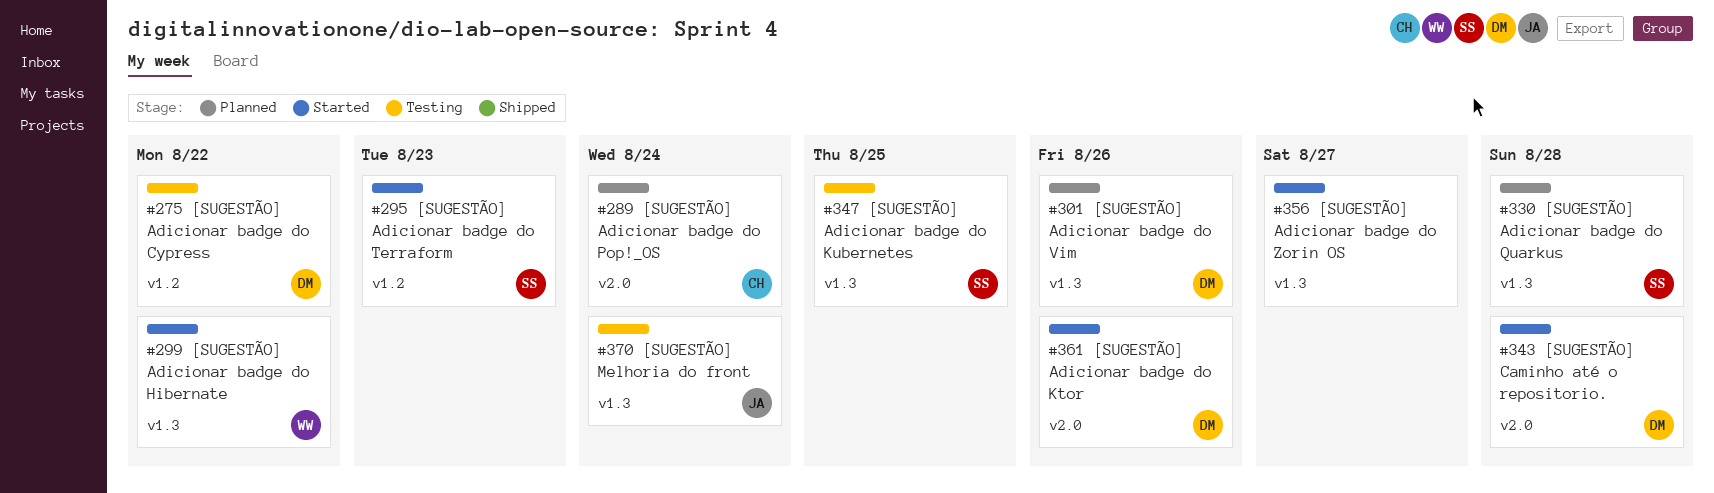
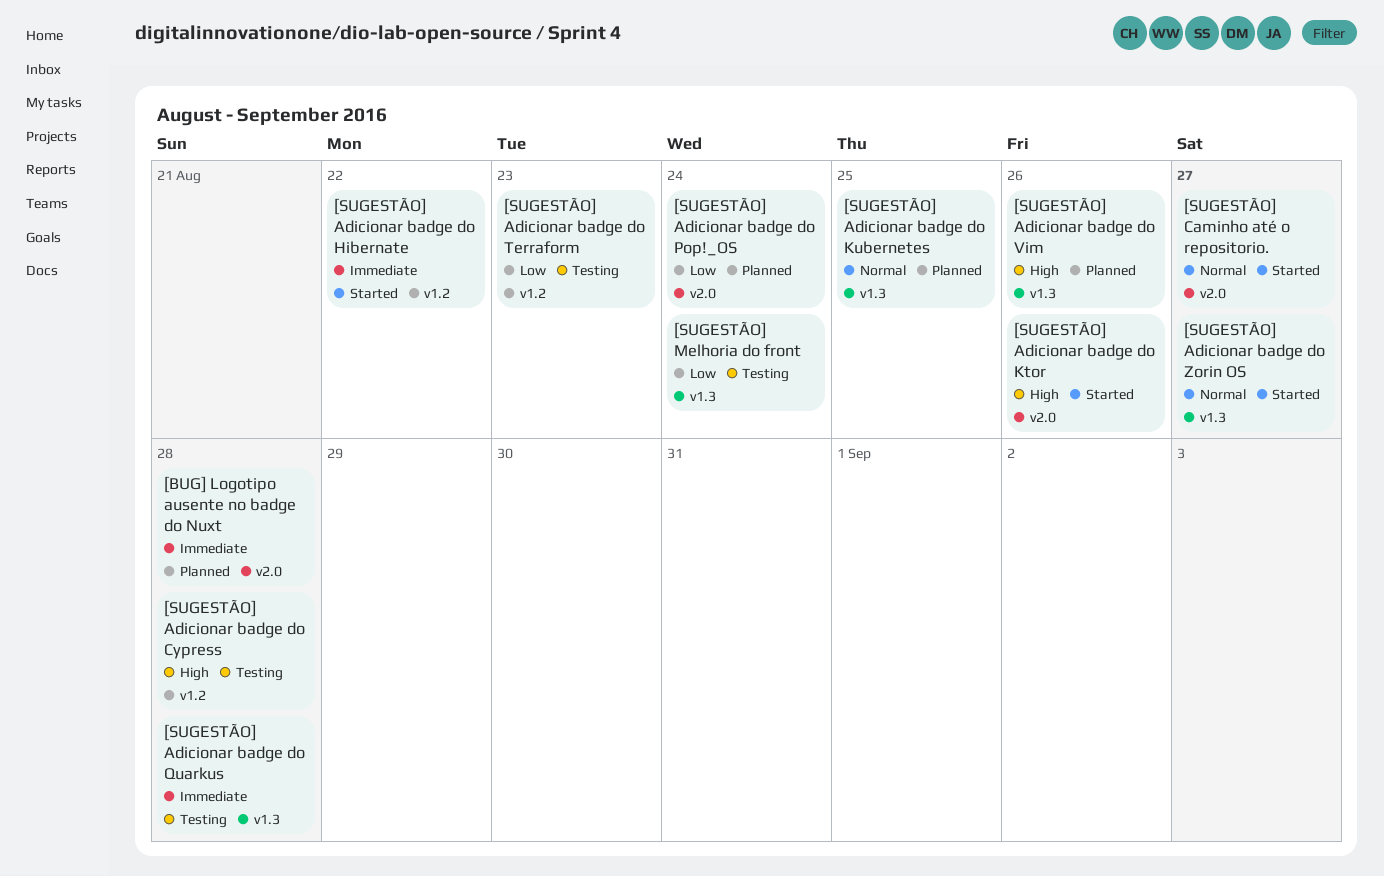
[BUG] Logotipo ausente no badge do Nuxt: none -> present
[SUGESTÃO] Adicionar badge do Cypress, due: Aug 22 -> Aug 28
[SUGESTÃO] Adicionar badge do Hibernate, label: v1.3 -> v1.2
[SUGESTÃO] Adicionar badge do Kubernetes, status: Testing -> Planned
[SUGESTÃO] Adicionar badge do Quarkus, status: Planned -> Testing
[SUGESTÃO] Adicionar badge do Terraform, status: Started -> Testing
[SUGESTÃO] Caminho até o repositorio., due: Aug 28 -> Aug 27

